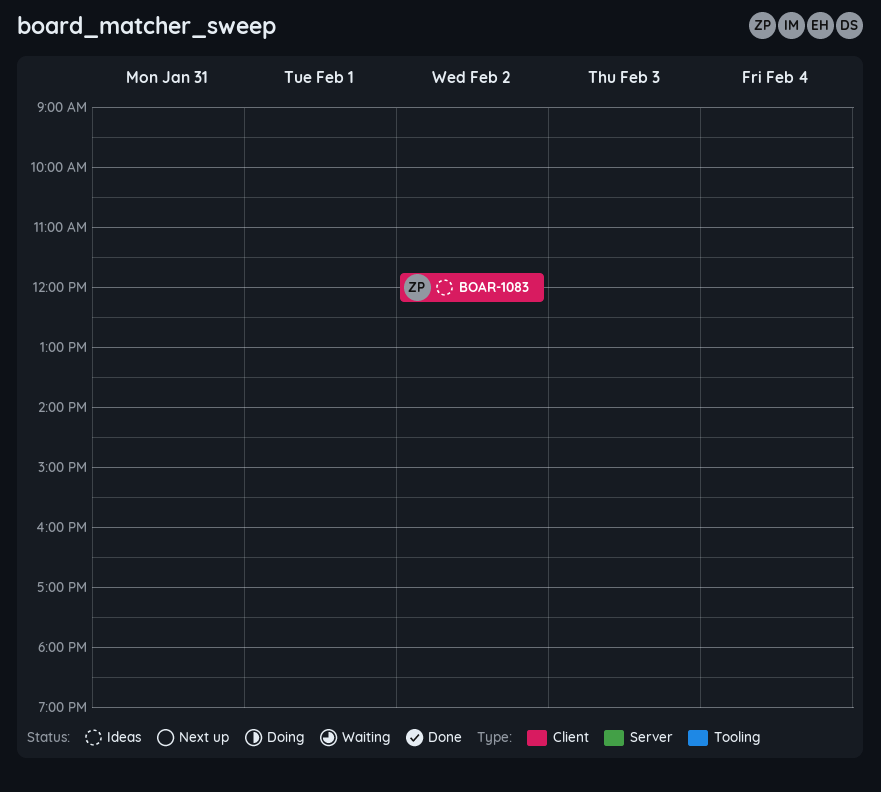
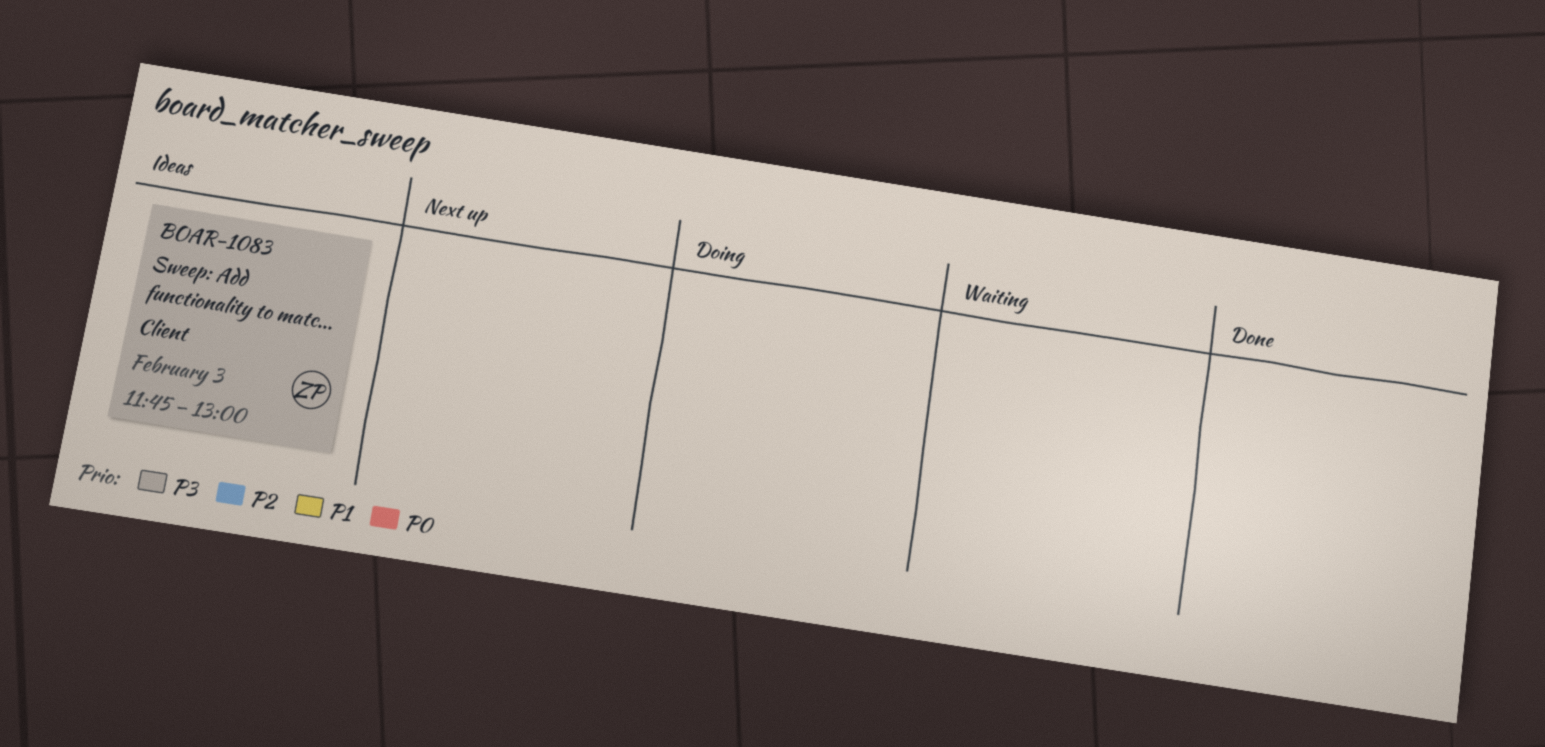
BOAR-1083, day: Feb 2 -> Feb 3
BOAR-1083, ends: 12:15 -> 13:00

